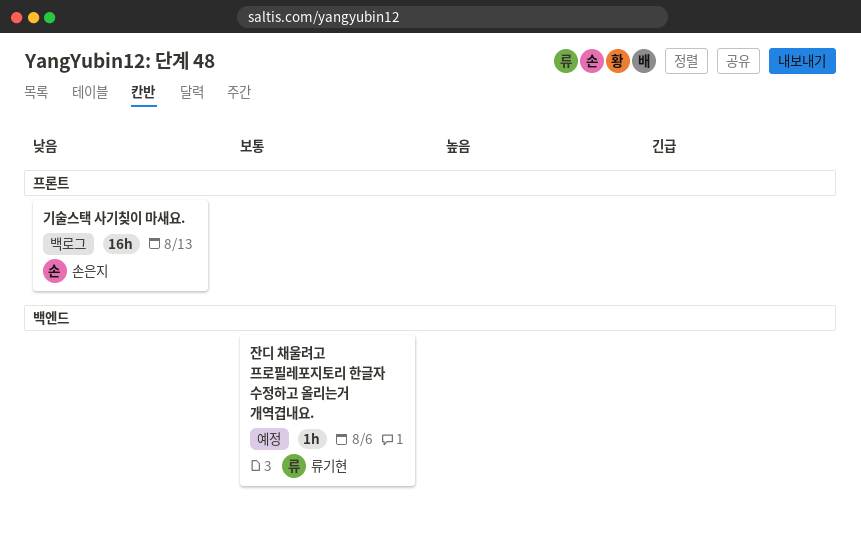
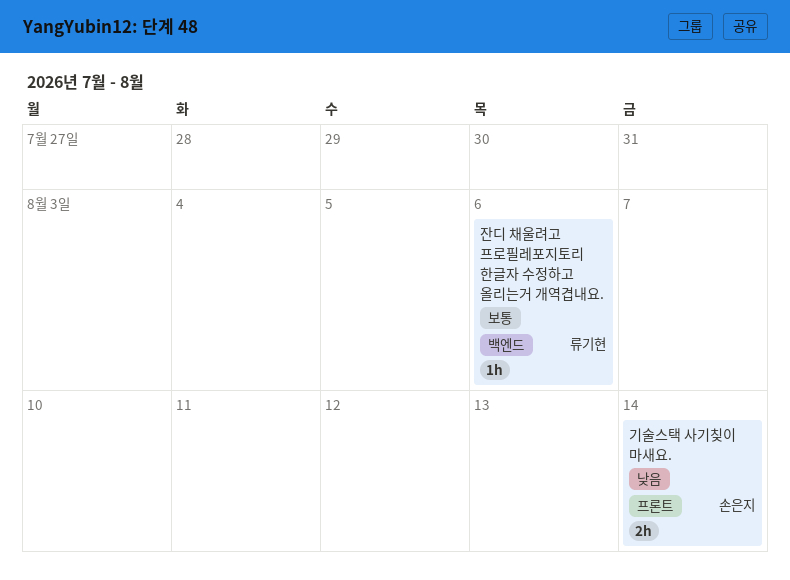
기술스택 사기칮이 마새요., estimate: 16h -> 2h
기술스택 사기칮이 마새요., due: Aug 13 -> Aug 14

